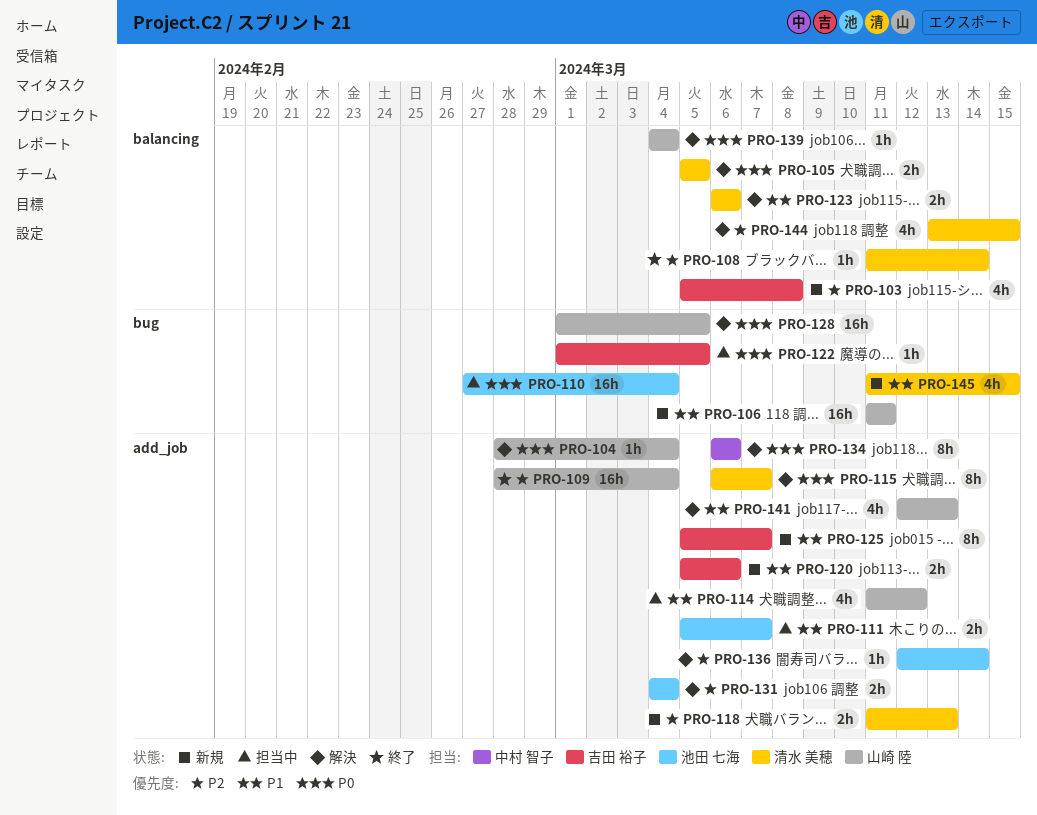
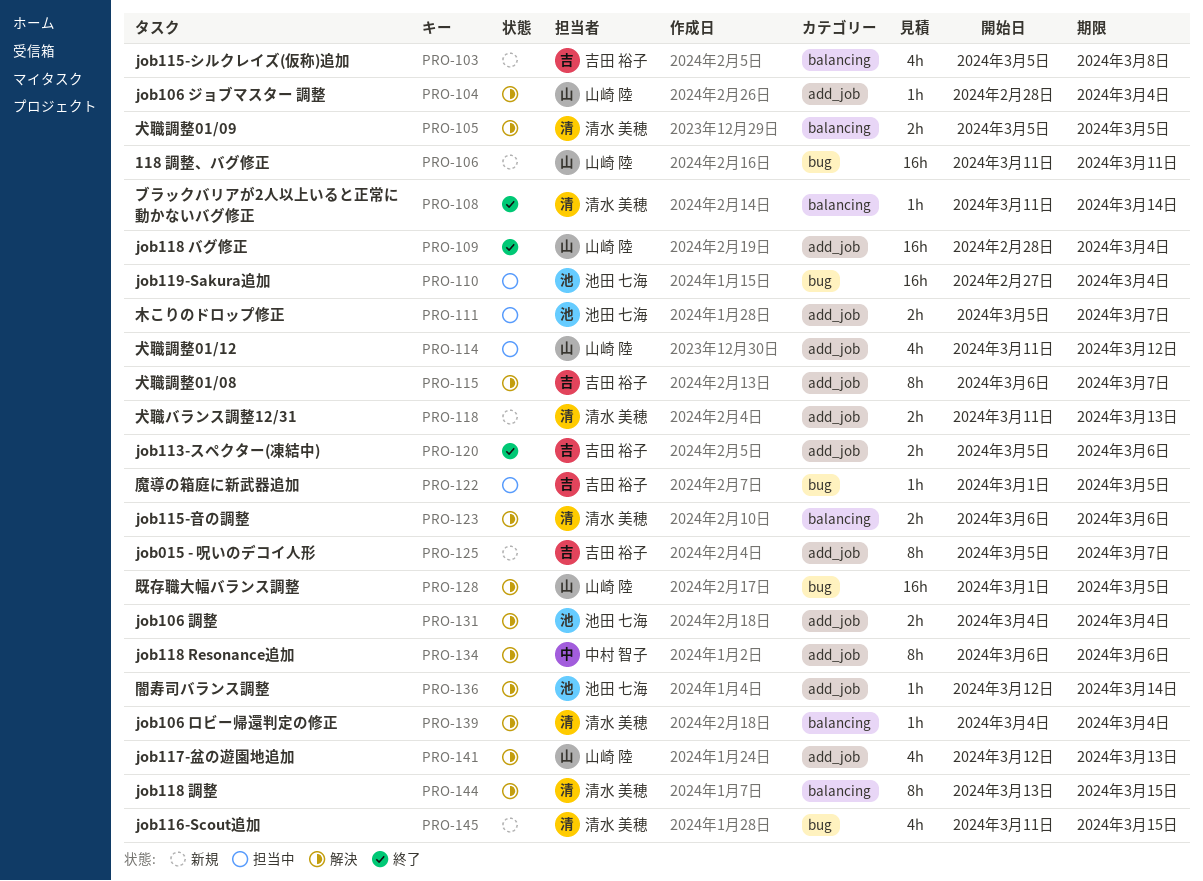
PRO-115, owner: 清水 美穂 -> 吉田 裕子
PRO-120, status: 新規 -> 終了
PRO-139, owner: 山崎 陸 -> 清水 美穂
PRO-144, estimate: 4h -> 8h

